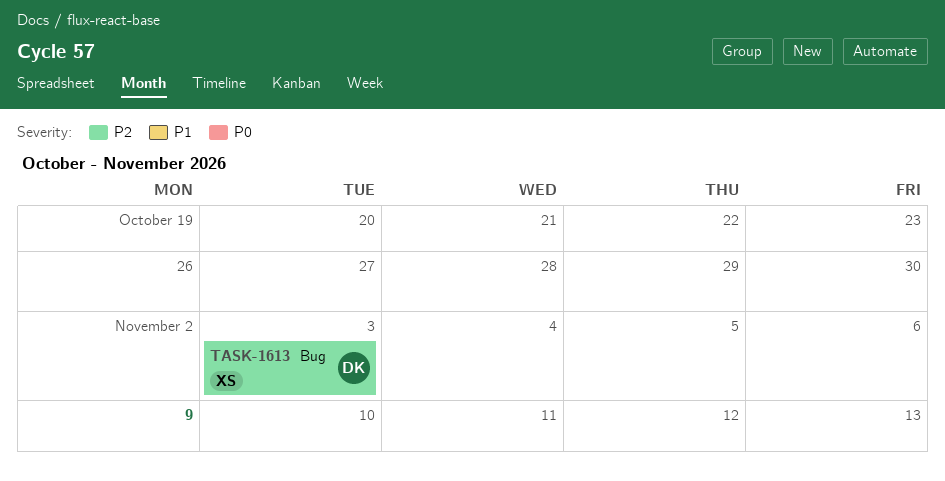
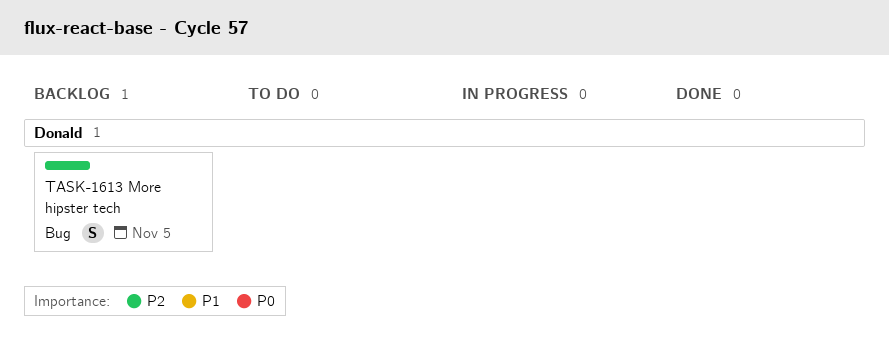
TASK-1613, estimate: XS -> S
TASK-1613, due: Nov 3 -> Nov 5

